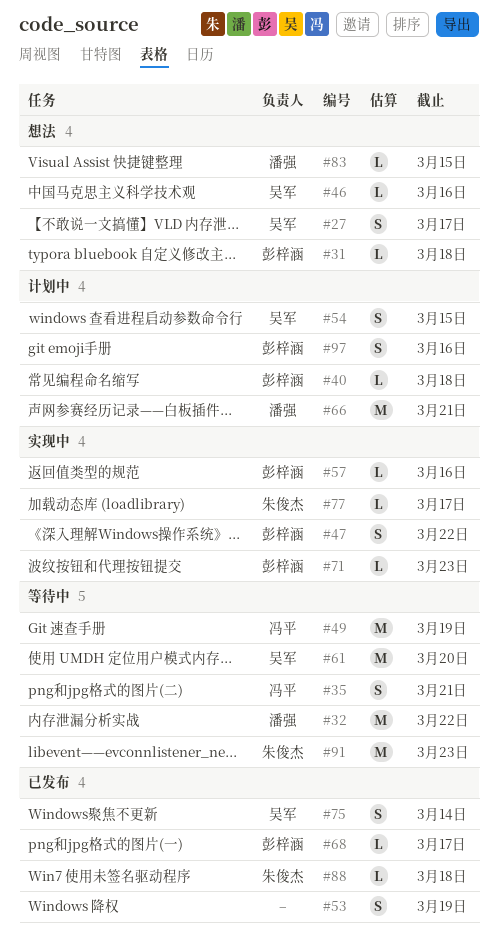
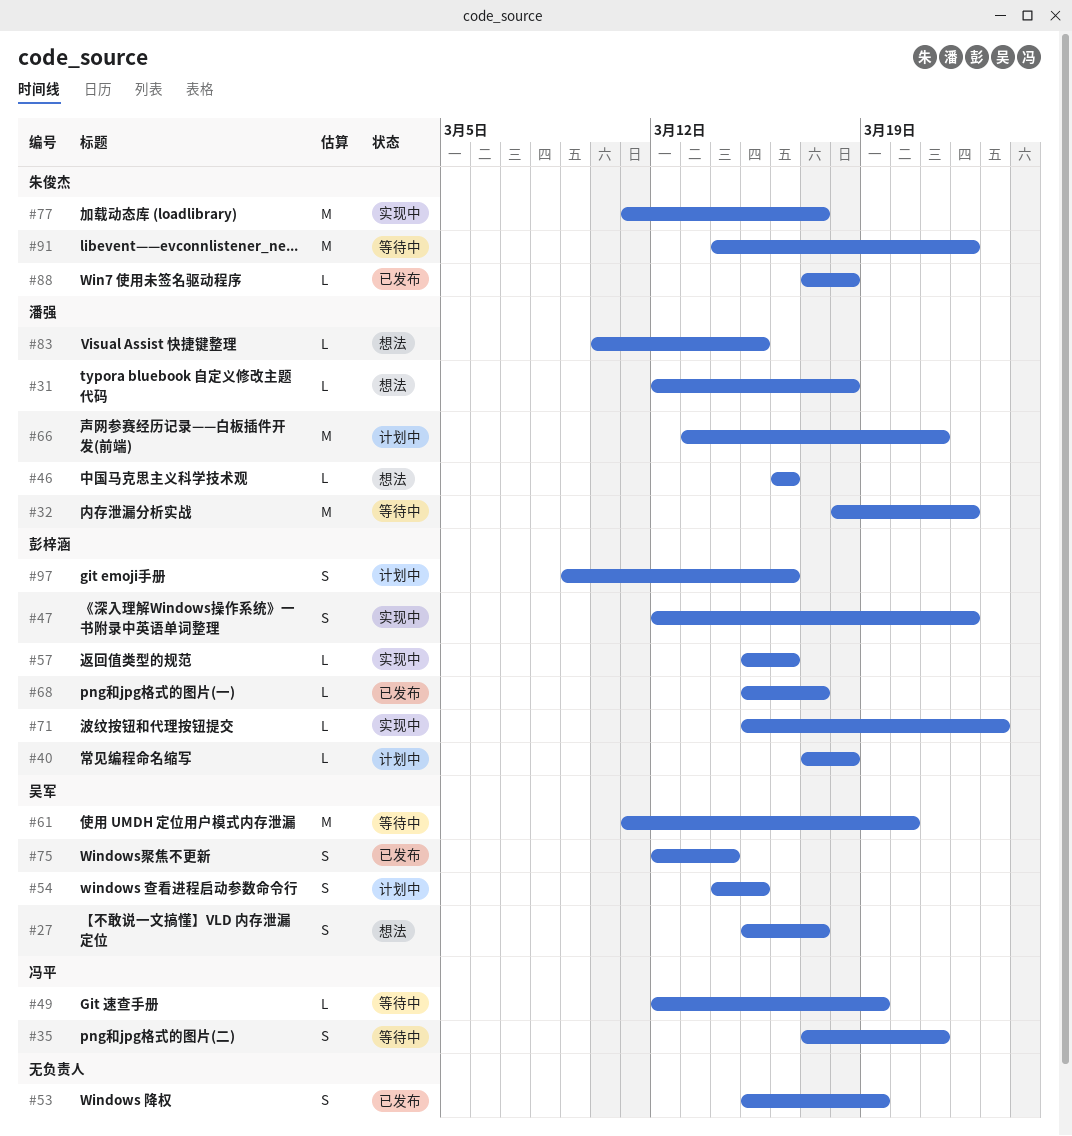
#31, owner: 彭梓涵 -> 潘强
#46, owner: 吴军 -> 潘强
#49, estimate: M -> L
#77, estimate: L -> M
#91, due: Mar 23 -> Mar 22

